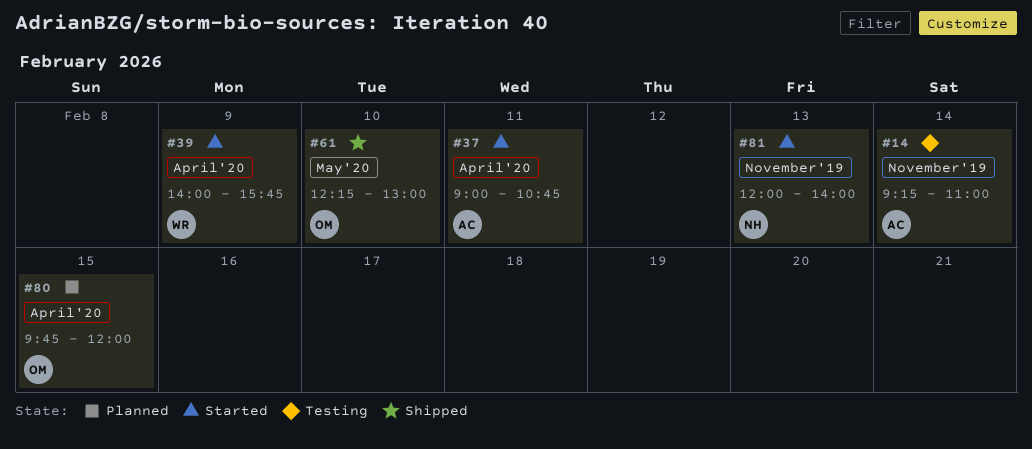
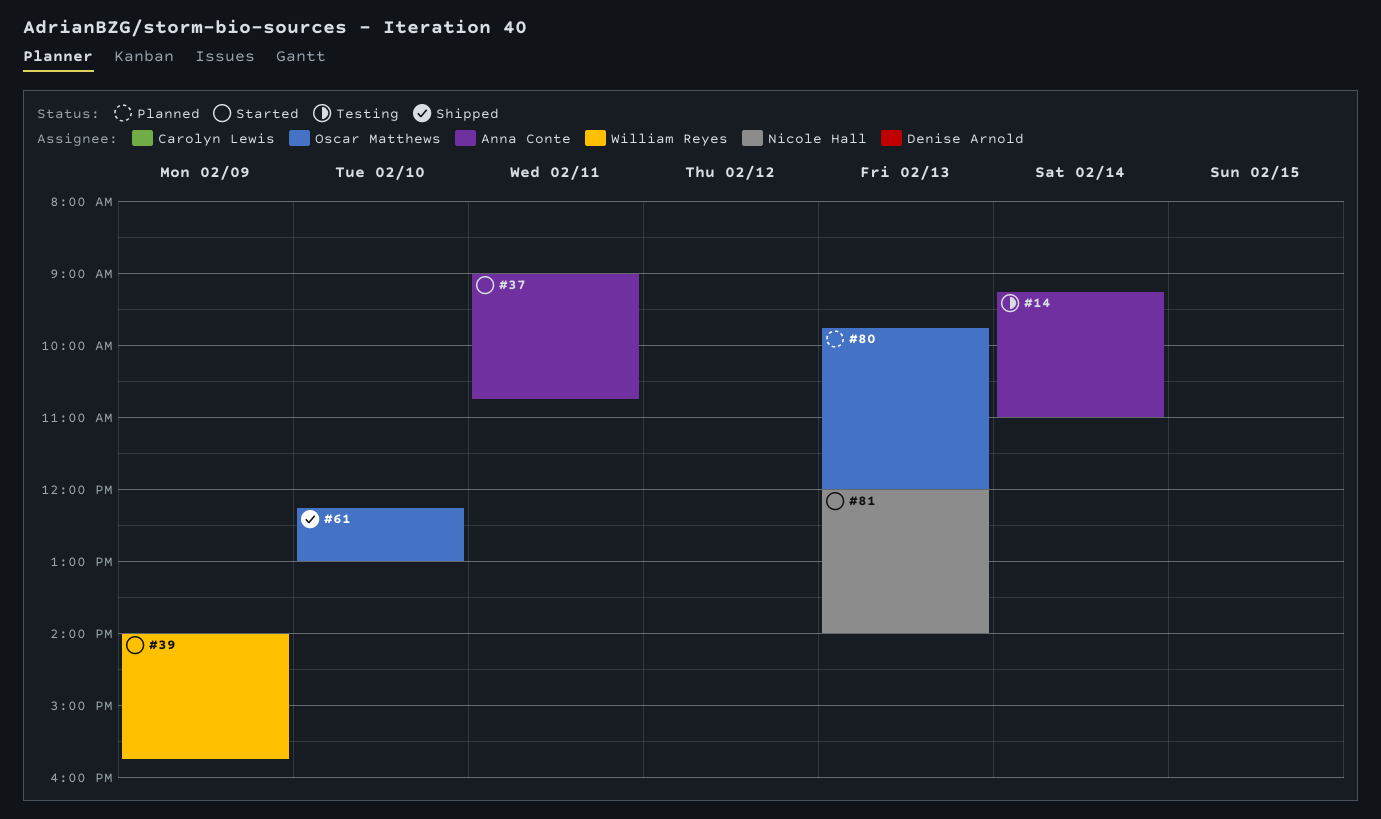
#80, day: Feb 15 -> Feb 13

